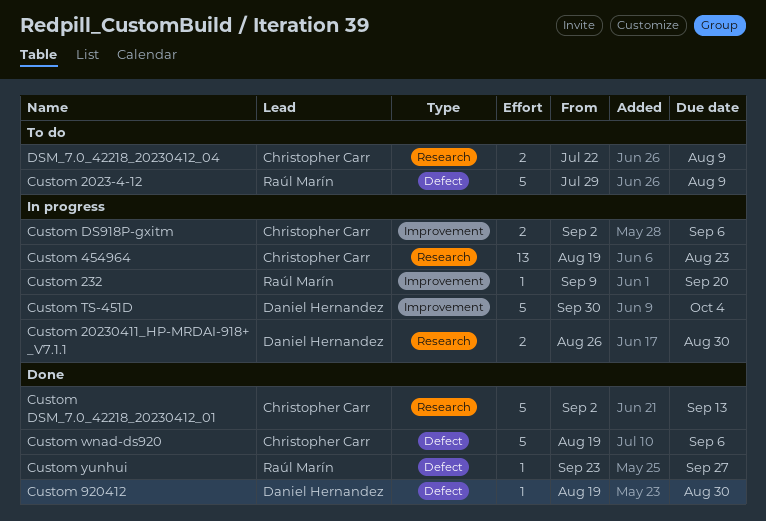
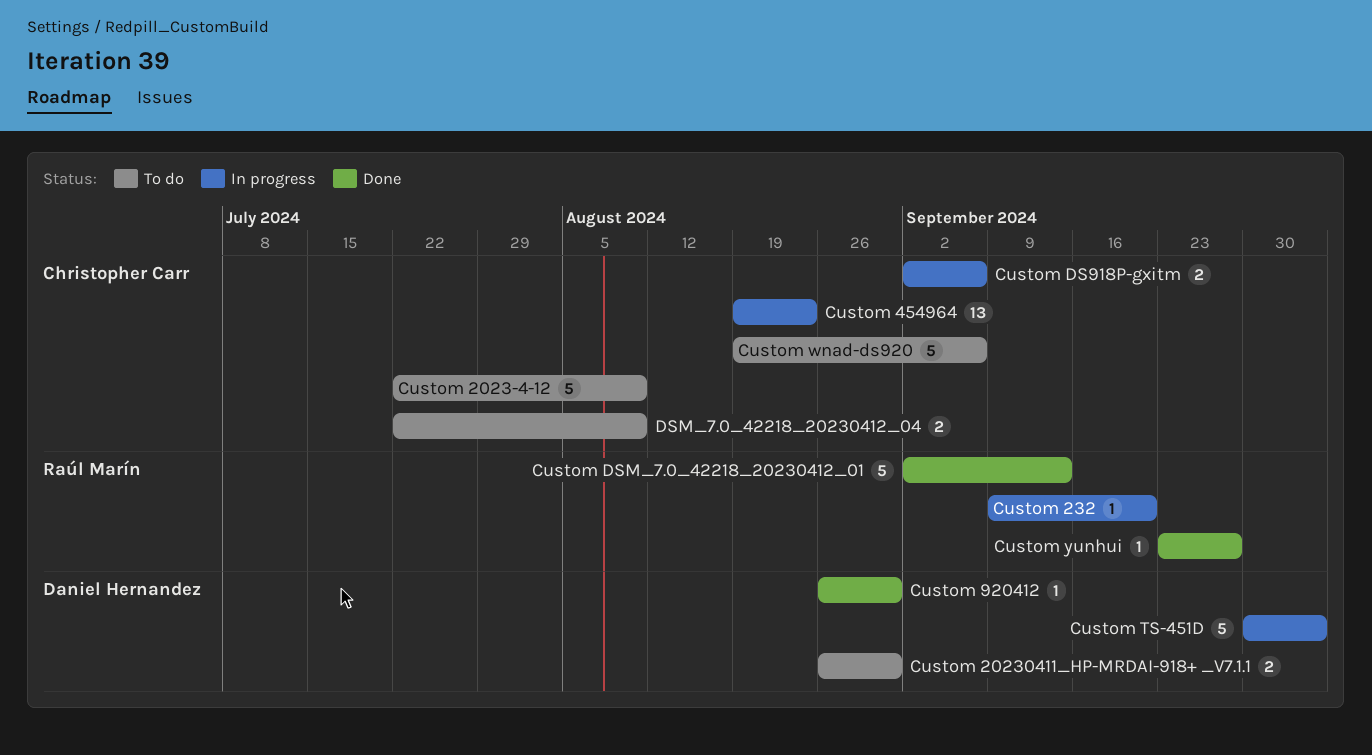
Custom 2023-4-12, owner: Raúl Marín -> Christopher Carr
Custom 2023-4-12, start: Jul 29 -> Jul 22
Custom 20230411_HP-MRDAI-918+ _V7.1.1, status: In progress -> To do
Custom 920412, start: Aug 19 -> Aug 26
Custom DSM_7.0_42218_20230412_01, owner: Christopher Carr -> Raúl Marín
Custom wnad-ds920, status: Done -> To do

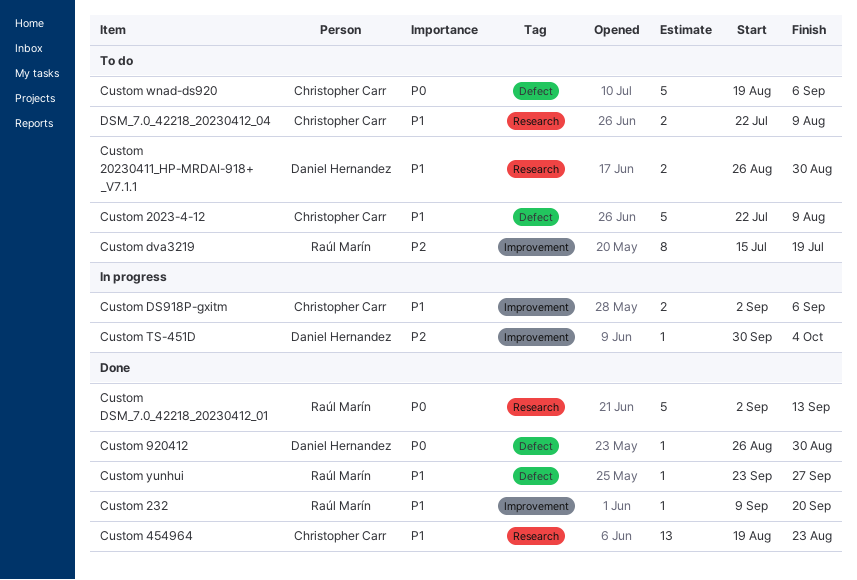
Custom 232, status: In progress -> Done
Custom 454964, status: In progress -> Done
Custom dva3219: none -> present
Custom TS-451D, estimate: 5 -> 1

